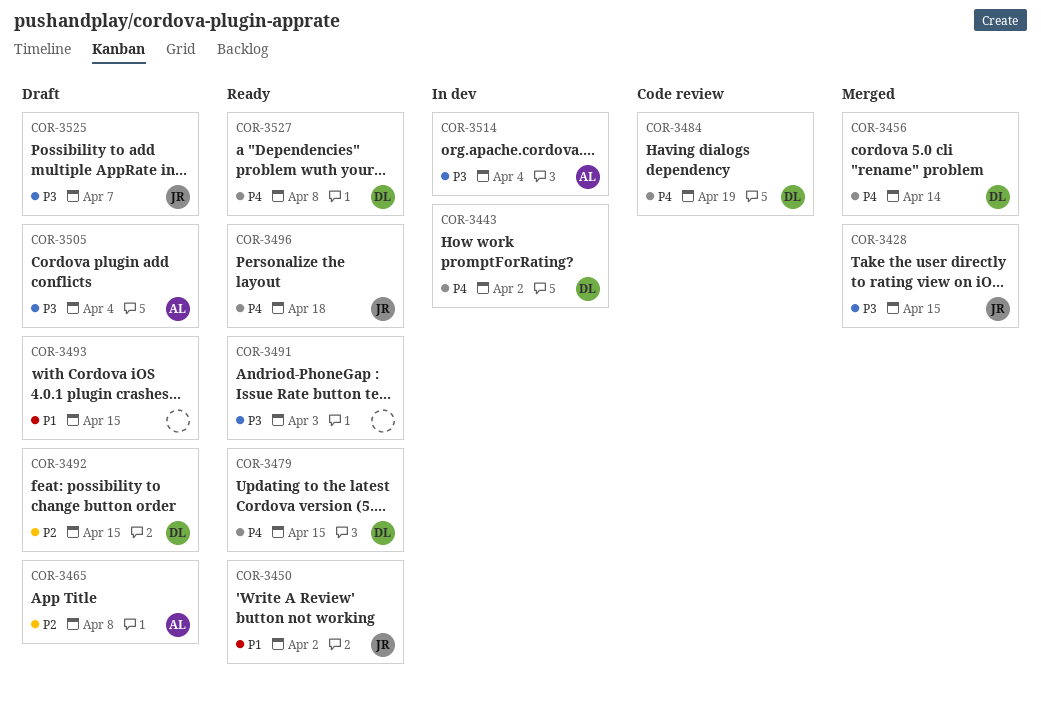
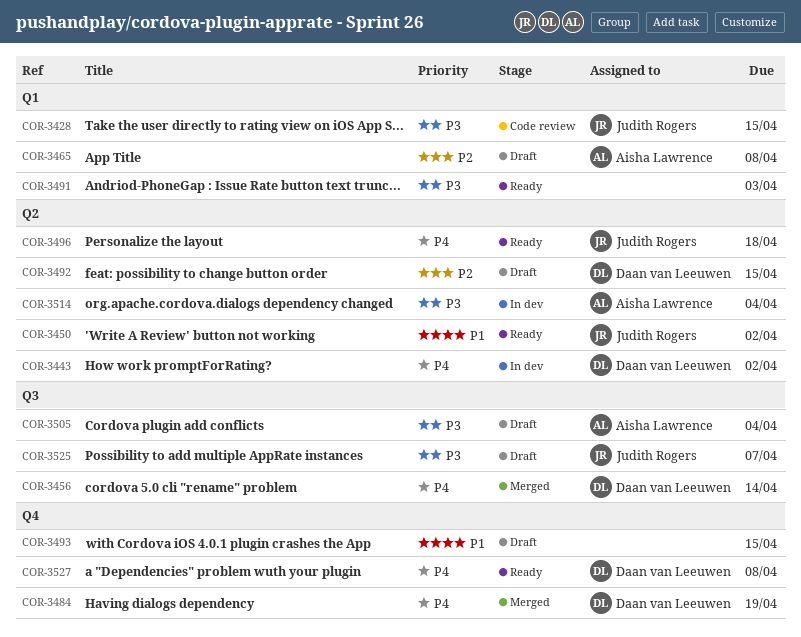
COR-3428, status: Merged -> Code review
COR-3479: present -> none
COR-3484, status: Code review -> Merged

